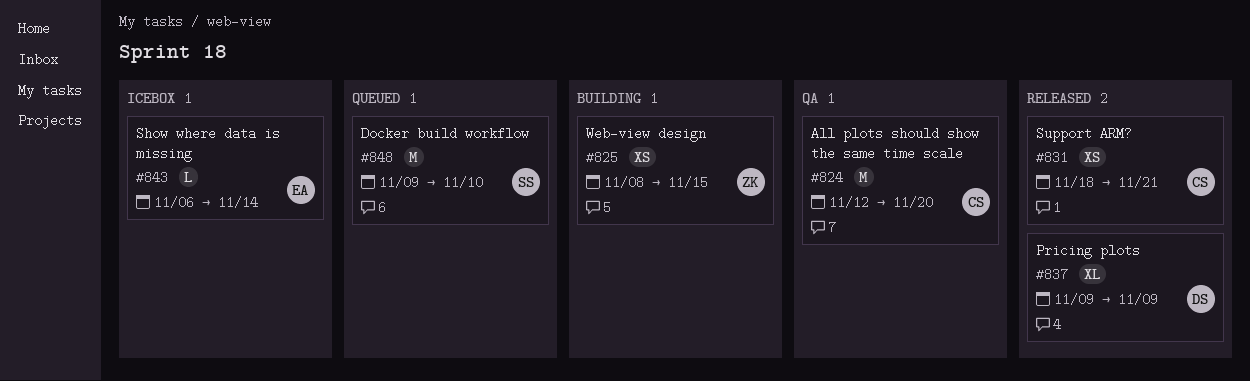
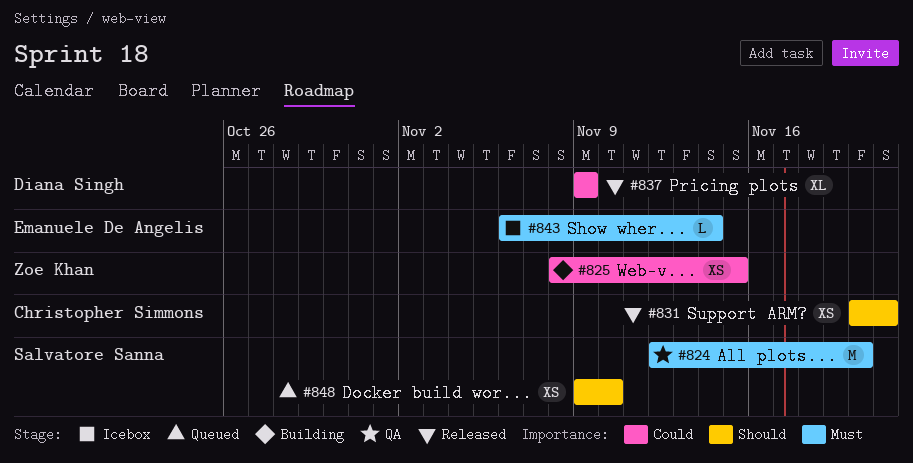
#824, owner: Christopher Simmons -> Salvatore Sanna
#831, start: Nov 18 -> Nov 20
#848, estimate: M -> XS

